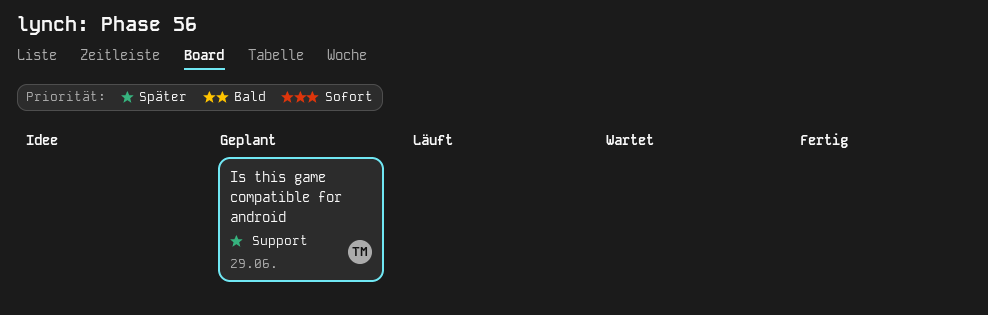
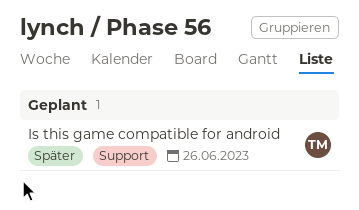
Is this game compatible for android, due: Jun 29 -> Jun 26

